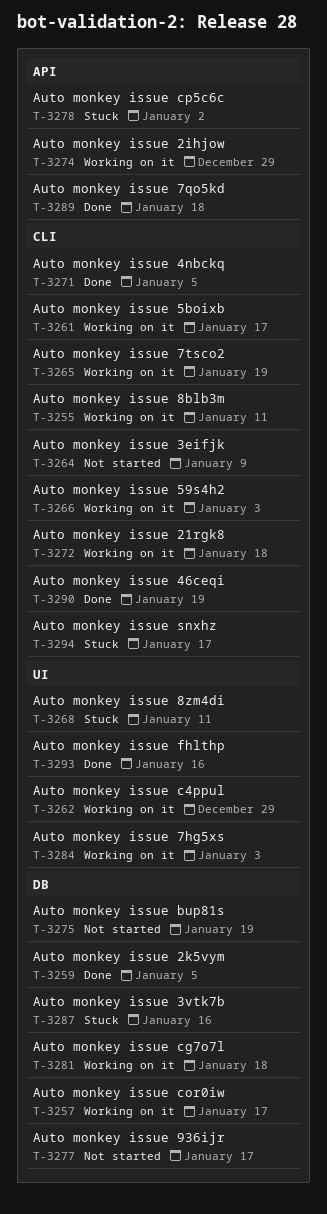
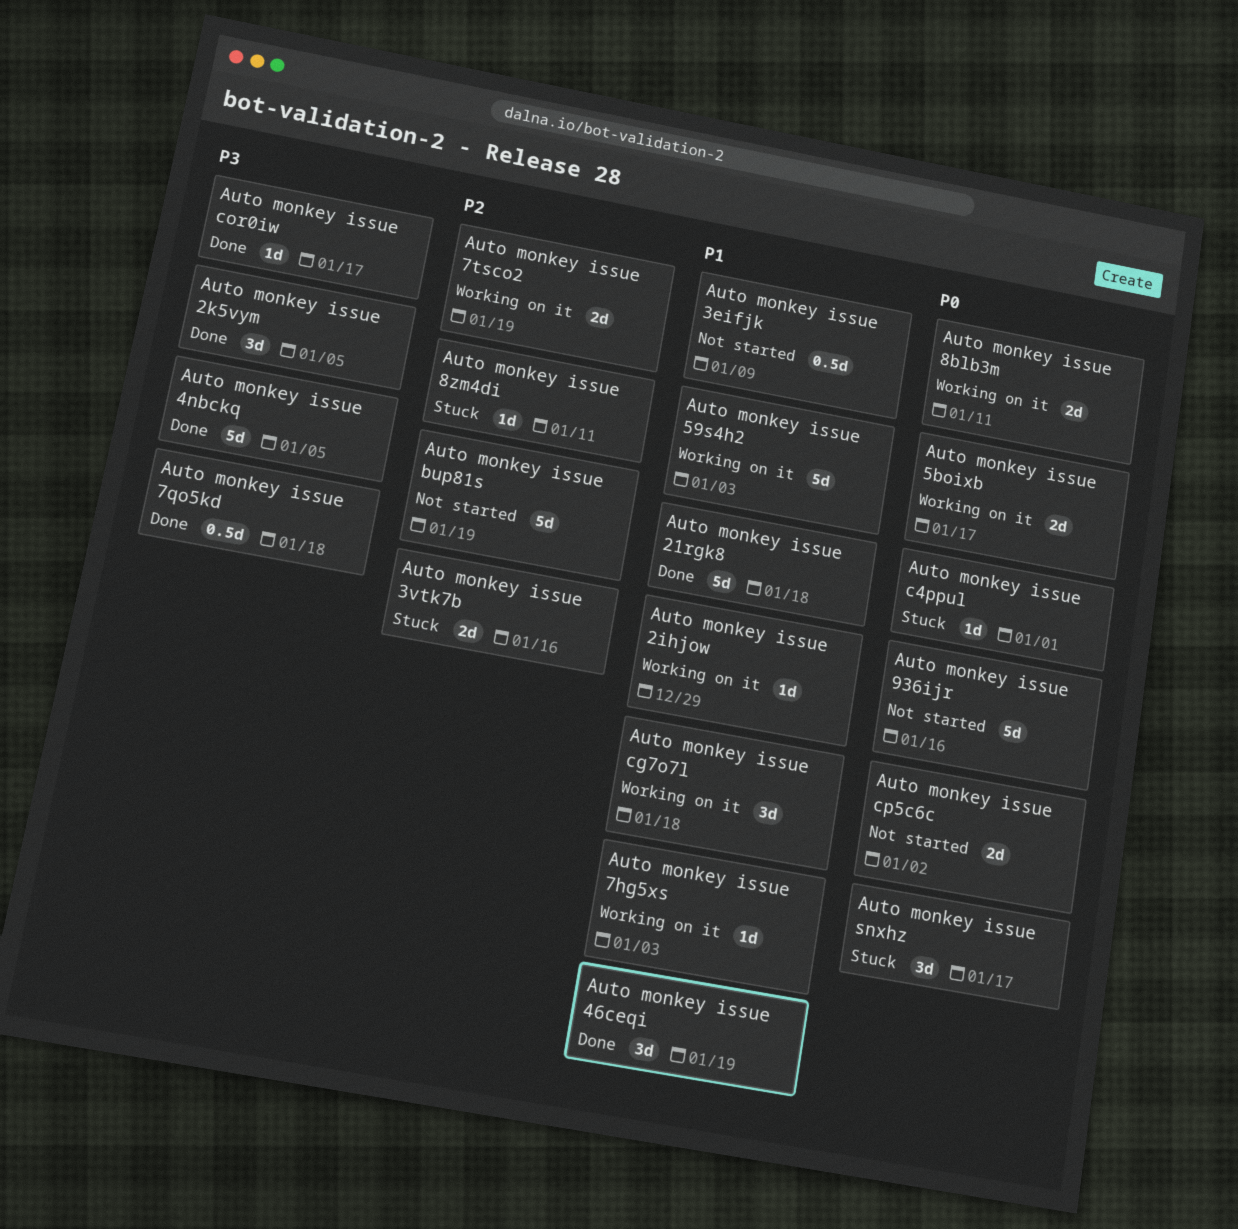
Auto monkey issue 21rgk8, status: Working on it -> Done
Auto monkey issue 936ijr, due: Jan 17 -> Jan 16
Auto monkey issue c4ppul, status: Working on it -> Stuck
Auto monkey issue c4ppul, due: Dec 29 -> Jan 1
Auto monkey issue cor0iw, status: Working on it -> Done
Auto monkey issue cp5c6c, status: Stuck -> Not started
Auto monkey issue fhlthp: present -> none

